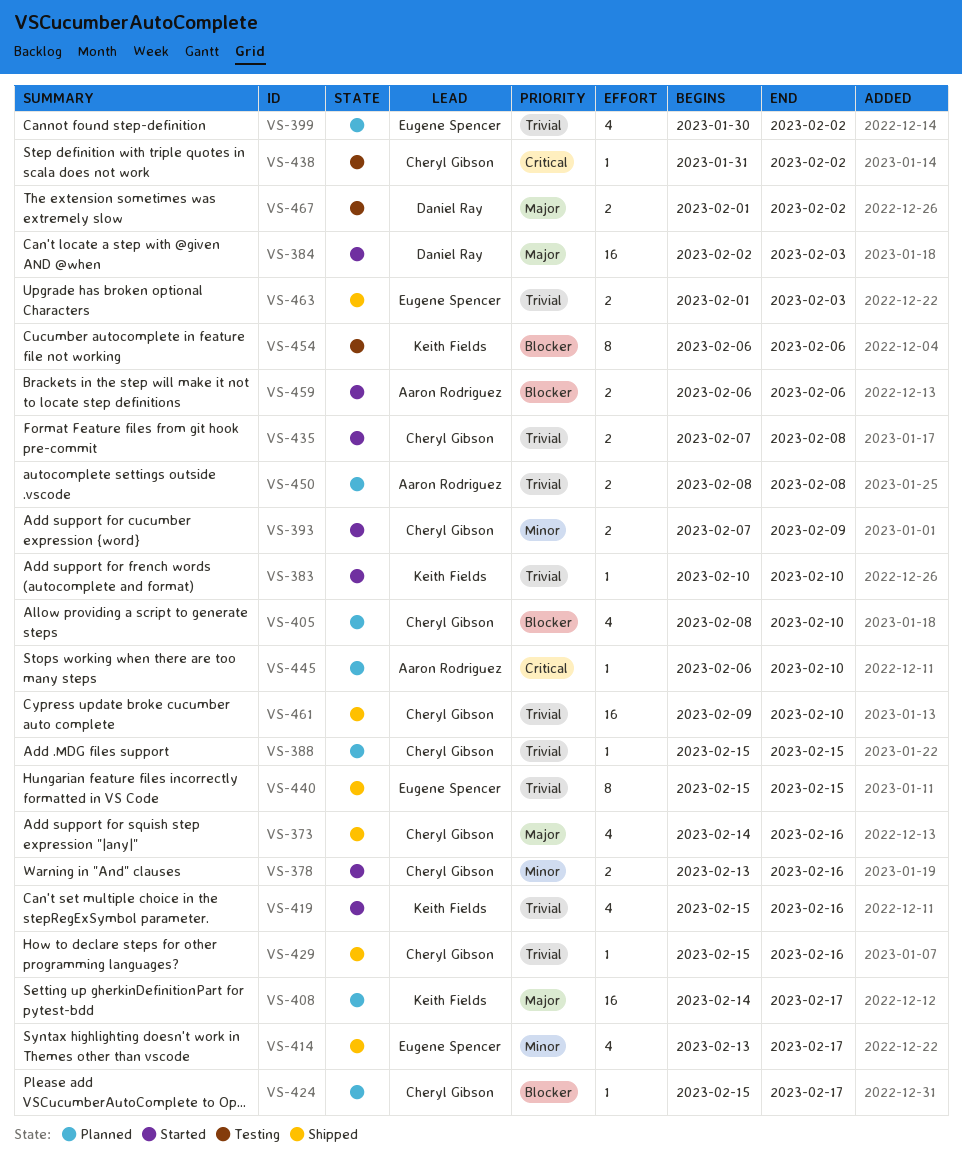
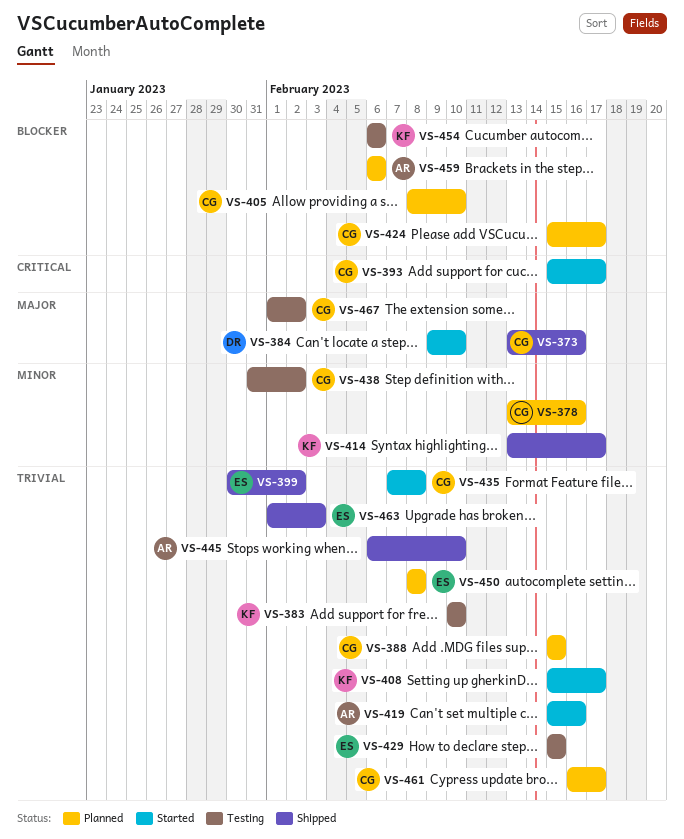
VS-373, start: Feb 14 -> Feb 13
VS-378, status: Started -> Planned
VS-383, status: Started -> Testing
VS-384, start: Feb 2 -> Feb 9
VS-384, due: Feb 3 -> Feb 10
VS-393, priority: Minor -> Critical
VS-393, start: Feb 7 -> Feb 15
VS-393, due: Feb 9 -> Feb 17
VS-399, status: Planned -> Shipped
VS-408, status: Planned -> Started
VS-408, priority: Major -> Trivial
VS-408, start: Feb 14 -> Feb 15
VS-414, owner: Eugene Spencer -> Keith Fields
VS-419, owner: Keith Fields -> Aaron Rodriguez
VS-429, status: Shipped -> Testing
VS-429, owner: Cheryl Gibson -> Eugene Spencer
VS-429, due: Feb 16 -> Feb 15
VS-438, priority: Critical -> Minor
VS-440: present -> none
VS-445, status: Planned -> Shipped
VS-445, priority: Critical -> Trivial
VS-450, owner: Aaron Rodriguez -> Eugene Spencer
VS-459, status: Started -> Planned
VS-461, status: Shipped -> Planned
VS-461, start: Feb 9 -> Feb 16
VS-461, due: Feb 10 -> Feb 17
VS-467, owner: Daniel Ray -> Cheryl Gibson

